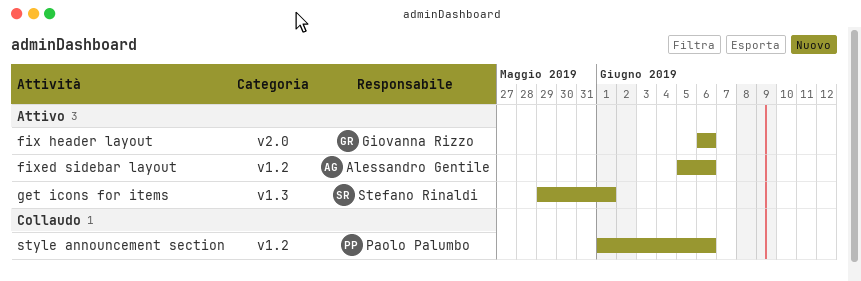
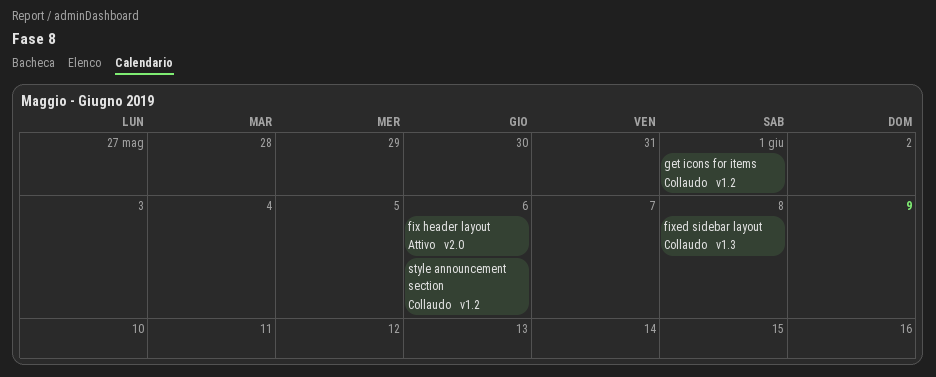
fixed sidebar layout, status: Attivo -> Collaudo
fixed sidebar layout, label: v1.2 -> v1.3
fixed sidebar layout, due: Jun 6 -> Jun 8
get icons for items, status: Attivo -> Collaudo
get icons for items, label: v1.3 -> v1.2

